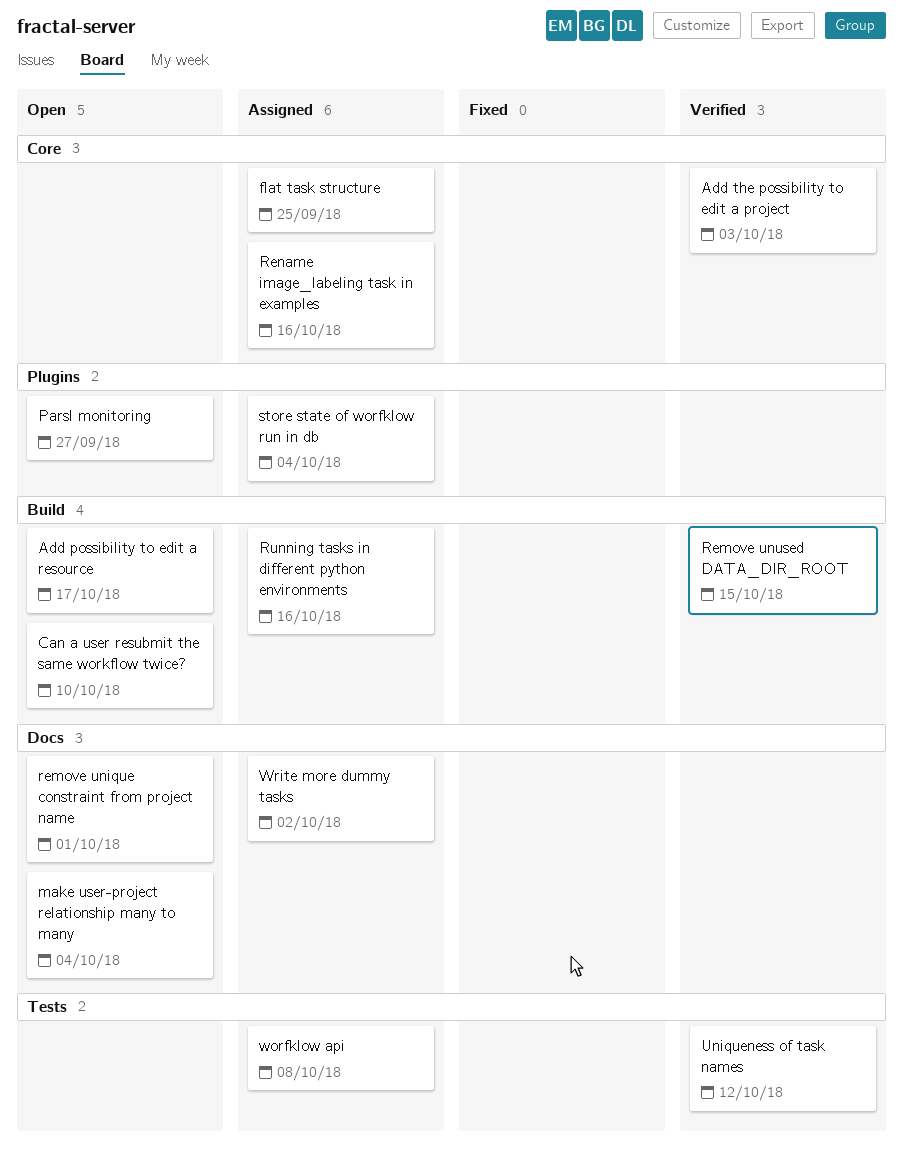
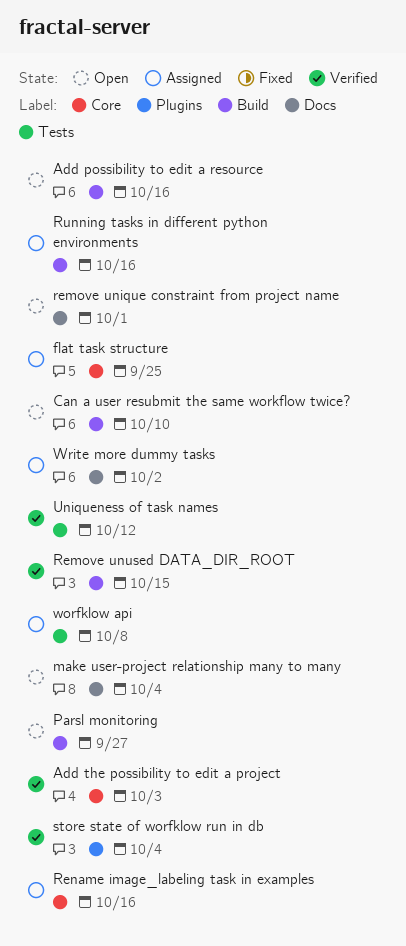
Add possibility to edit a resource, due: Oct 17 -> Oct 16
Parsl monitoring, label: Plugins -> Build
store state of worfklow run in db, status: Assigned -> Verified

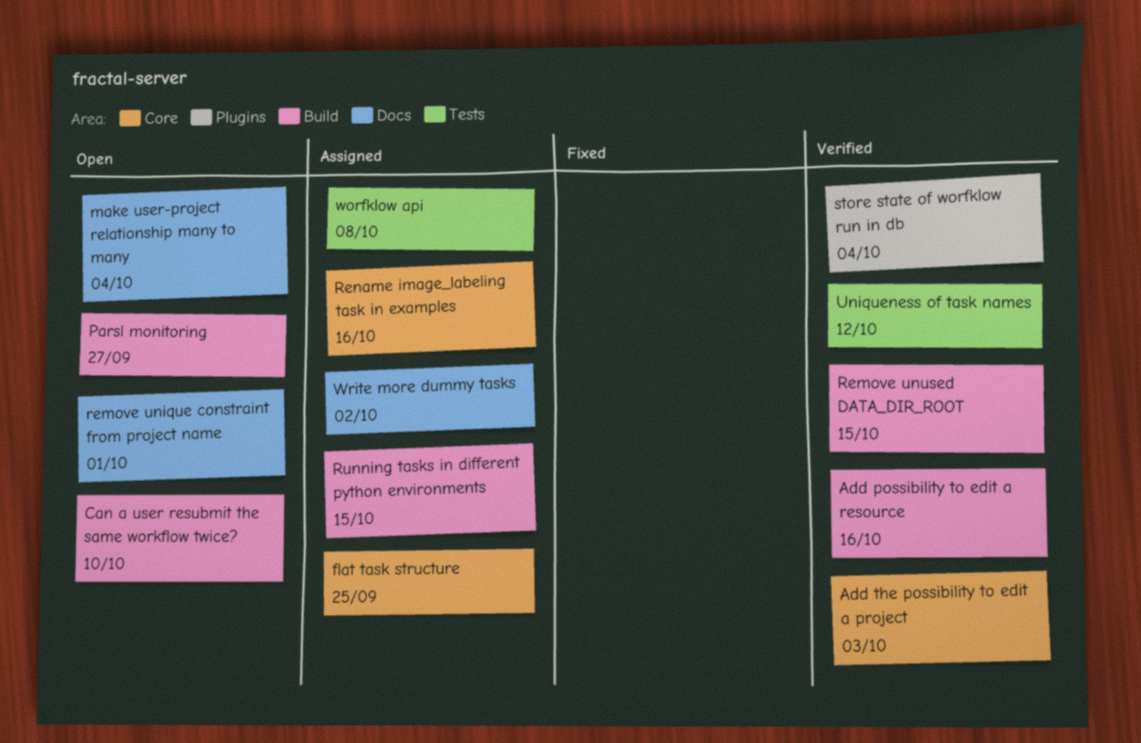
Add possibility to edit a resource, status: Open -> Verified
Running tasks in different python environments, due: Oct 16 -> Oct 15

